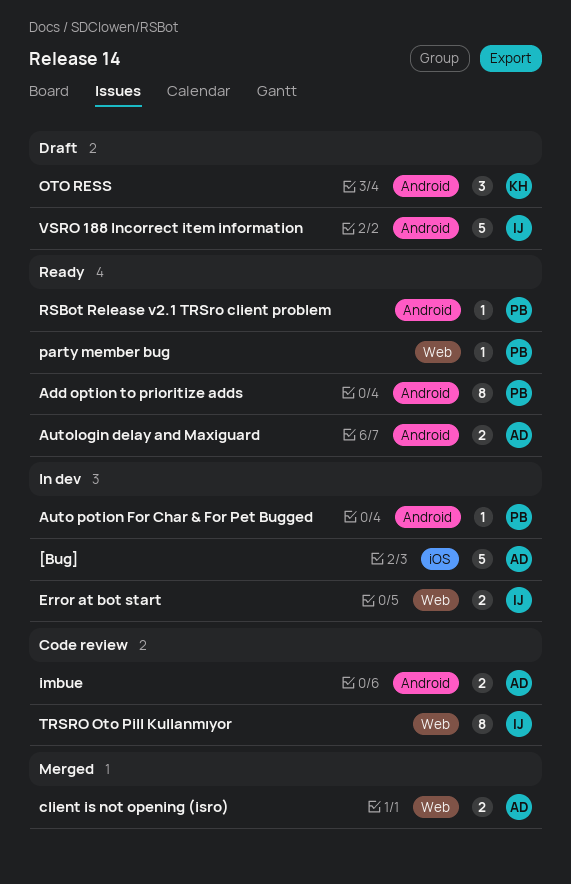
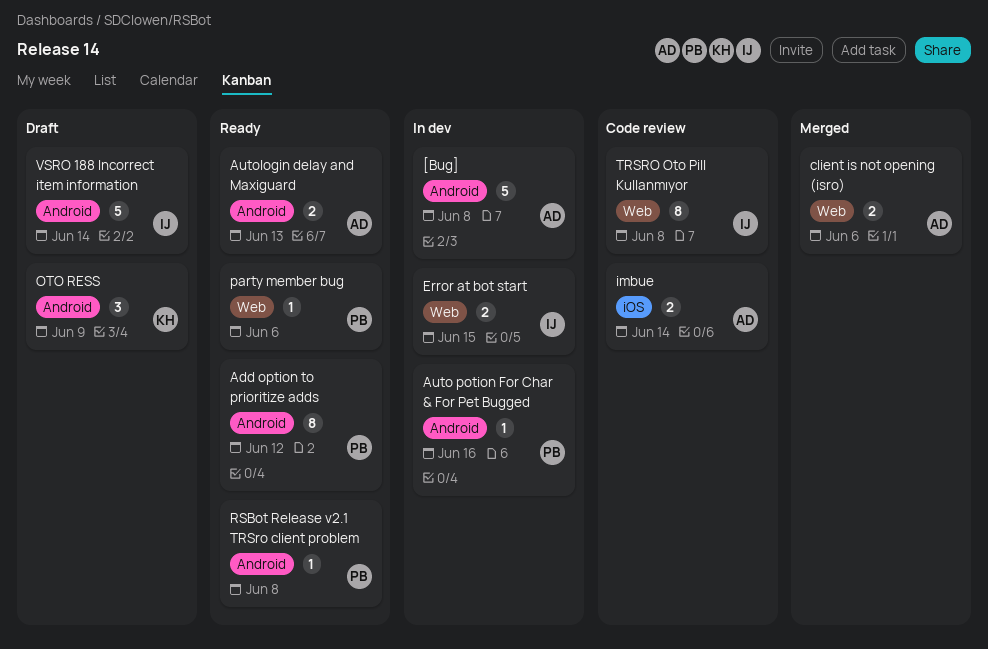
[Bug], label: iOS -> Android
imbue, label: Android -> iOS

